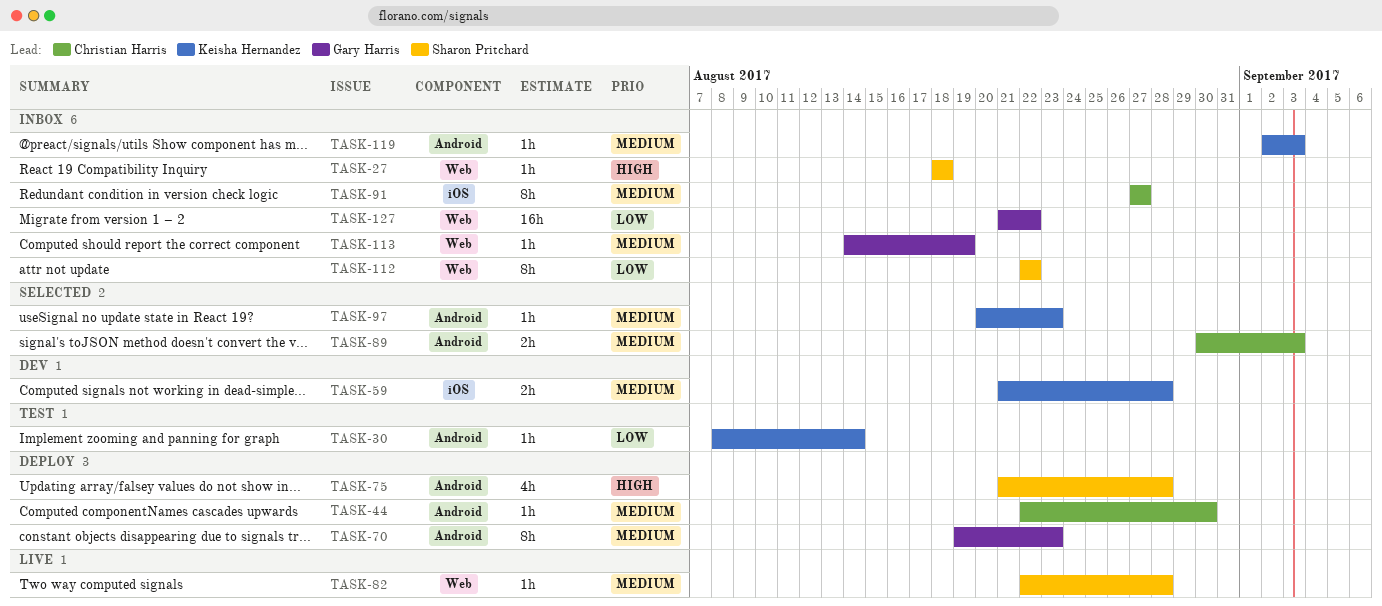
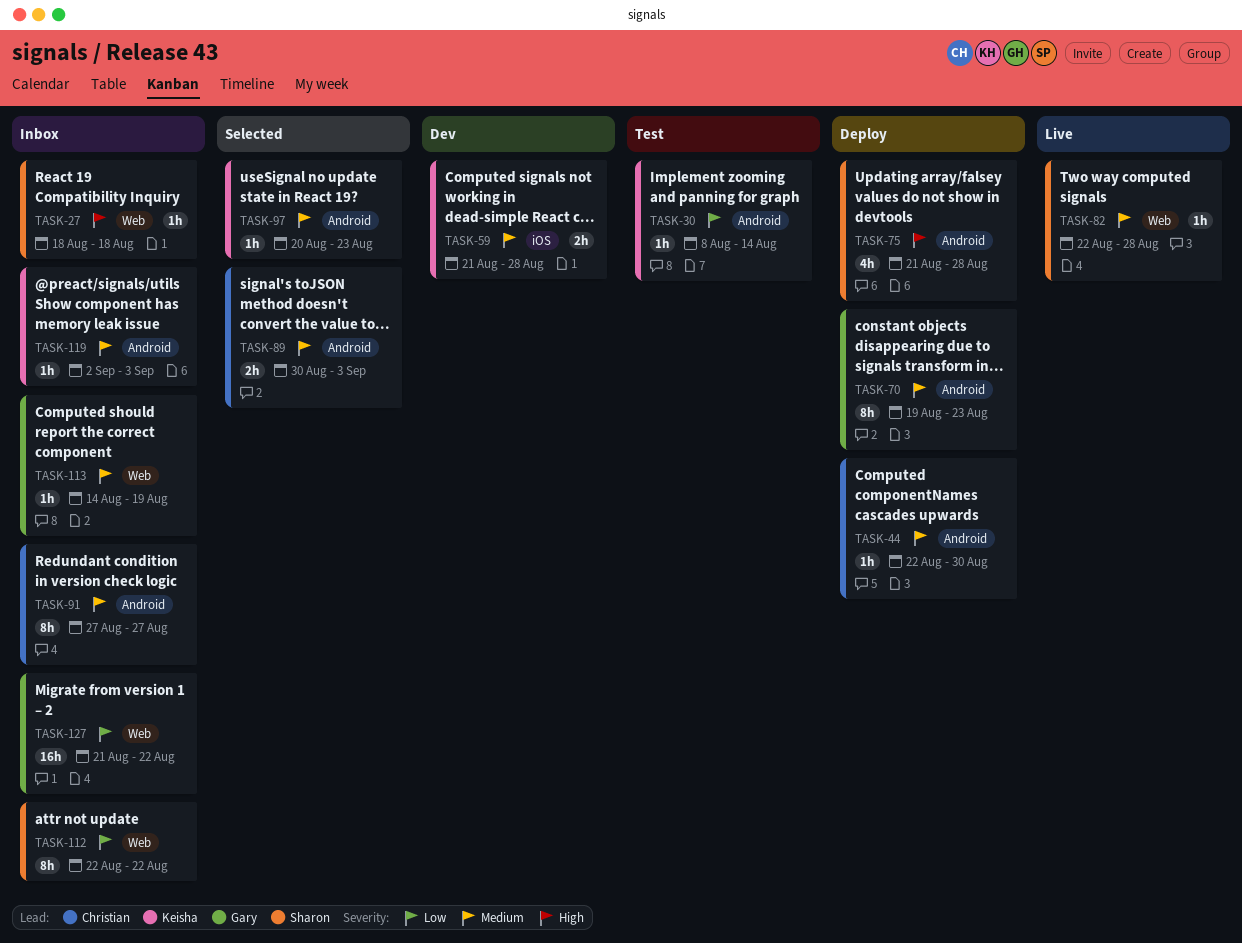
TASK-91, label: iOS -> Android

